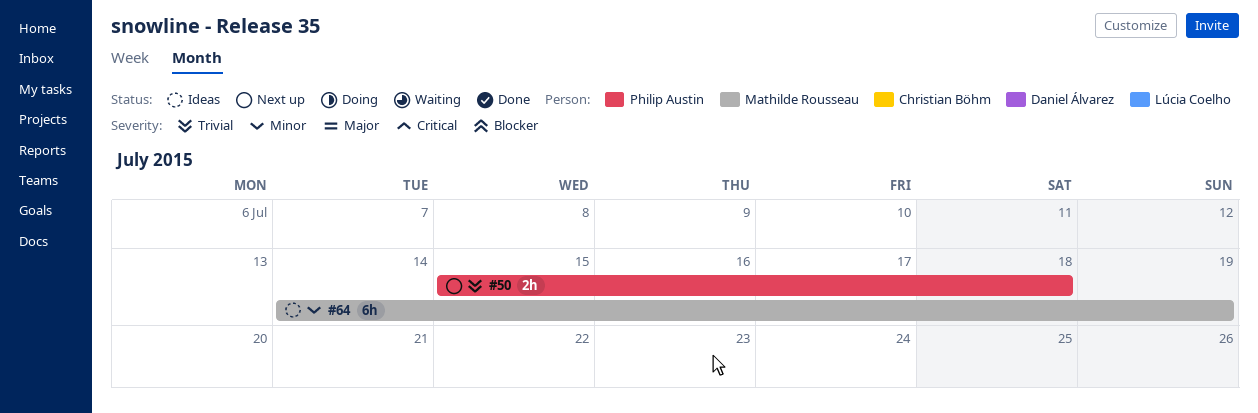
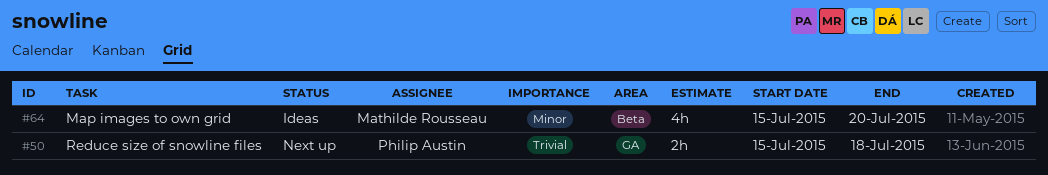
#64, estimate: 6h -> 4h
#64, start: Jul 14 -> Jul 15
#64, due: Jul 19 -> Jul 20

